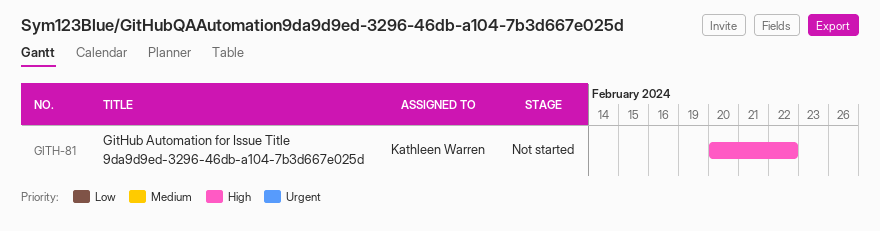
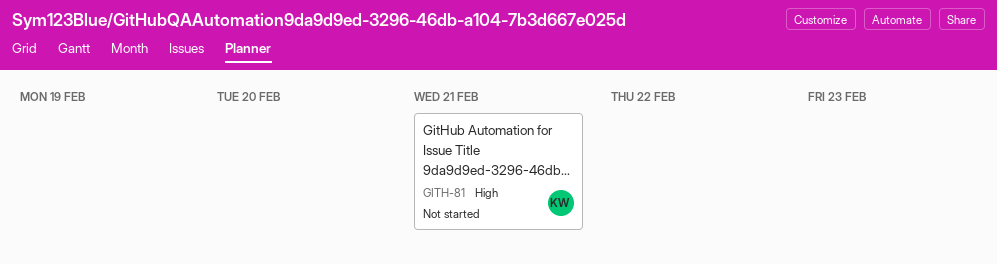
GITH-81, due: Feb 22 -> Feb 21

